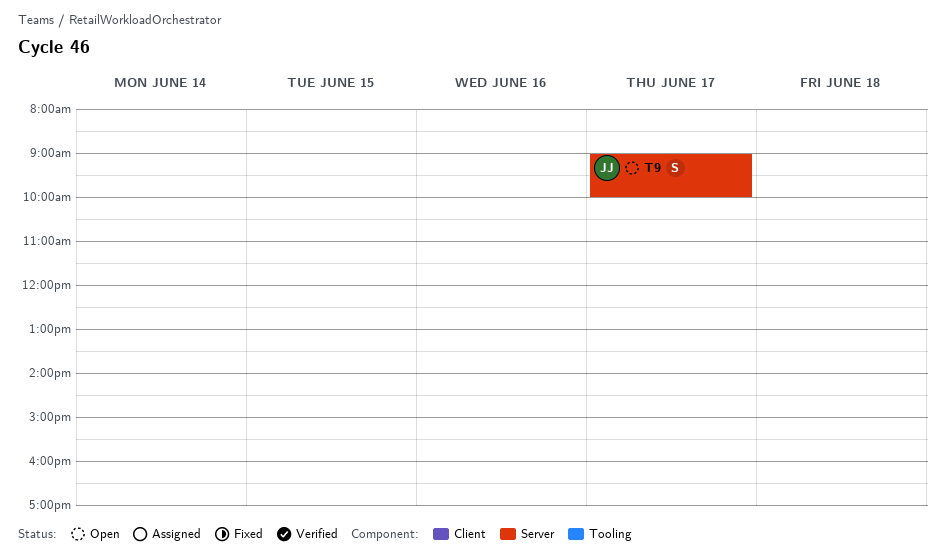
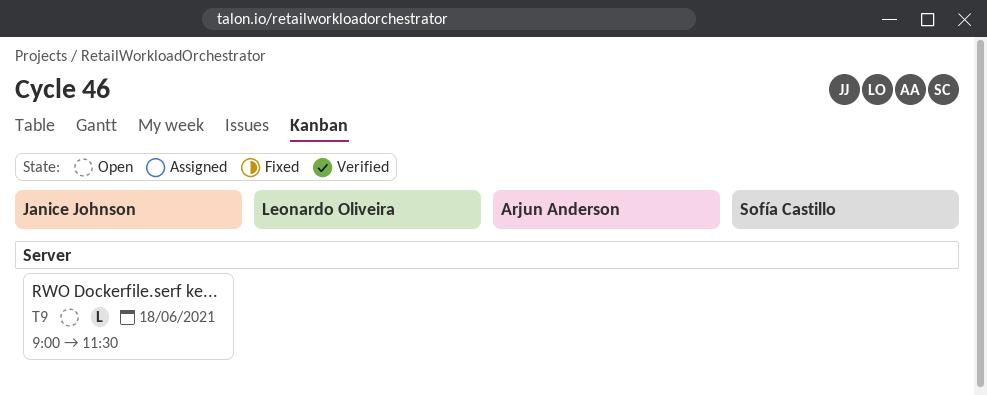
T9, estimate: S -> L
T9, day: Jun 17 -> Jun 18
T9, ends: 10:00 -> 11:30

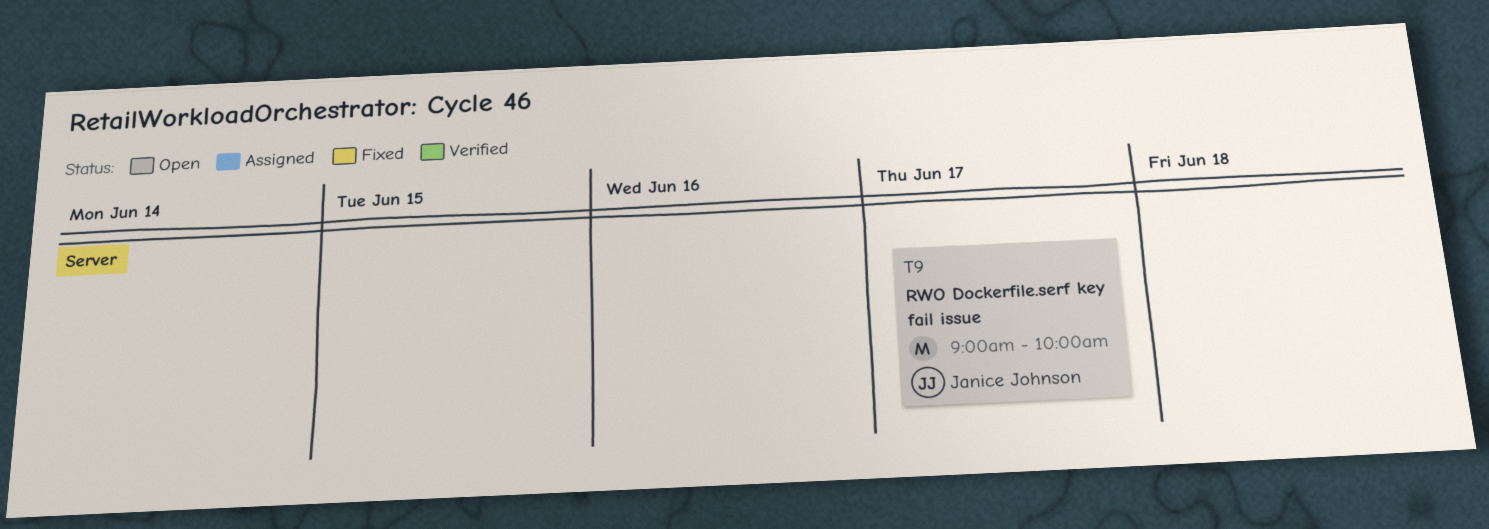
T9, estimate: L -> M
T9, day: Jun 18 -> Jun 17
T9, ends: 11:30 -> 10:00

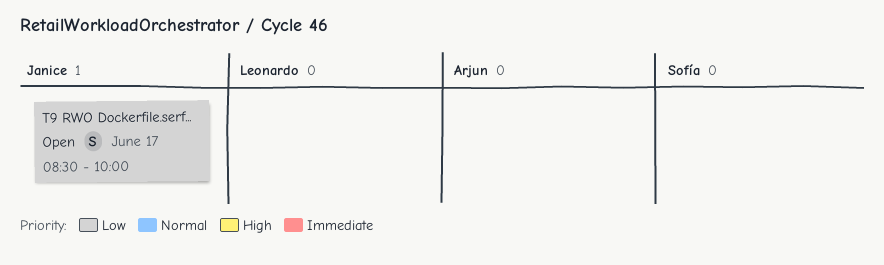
T9, estimate: M -> S
T9, begins: 09:00 -> 08:30

